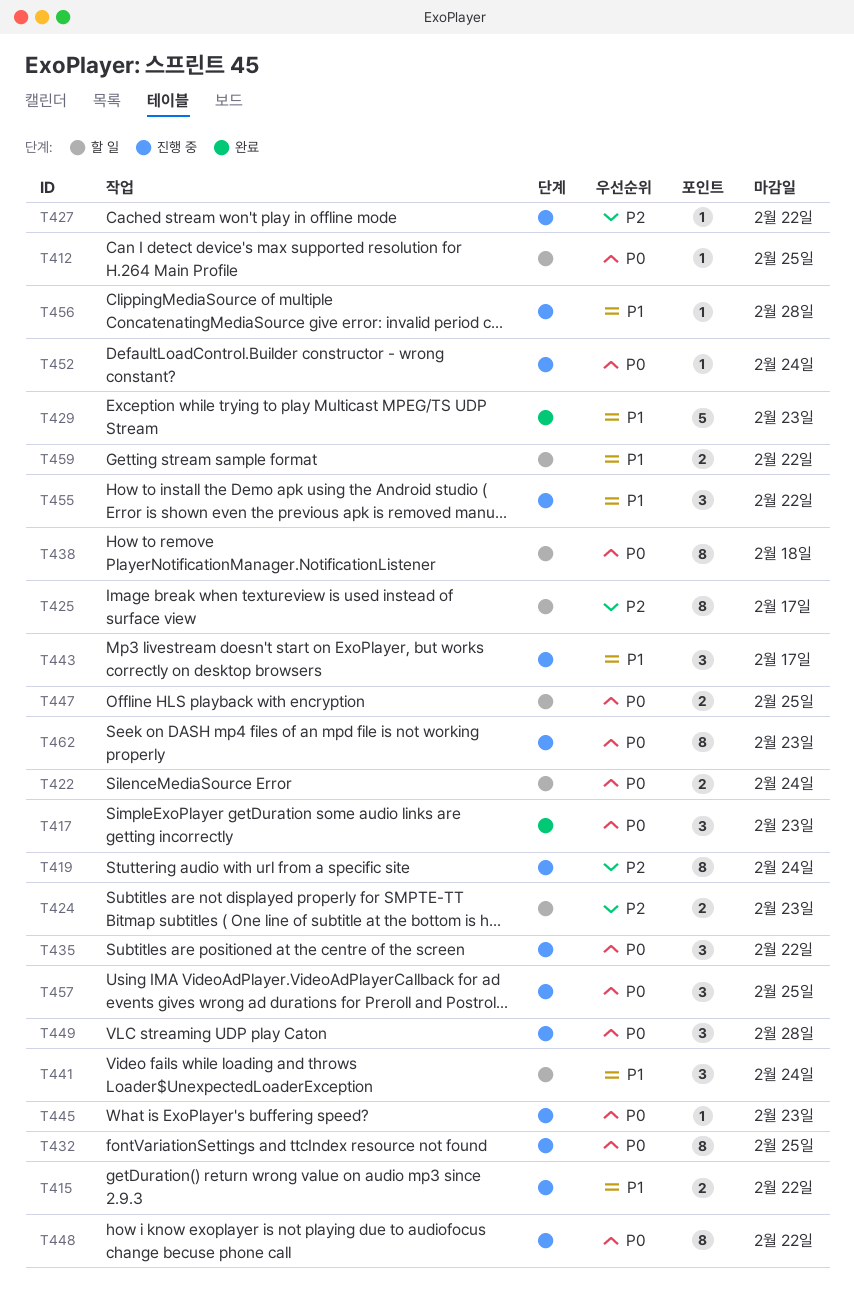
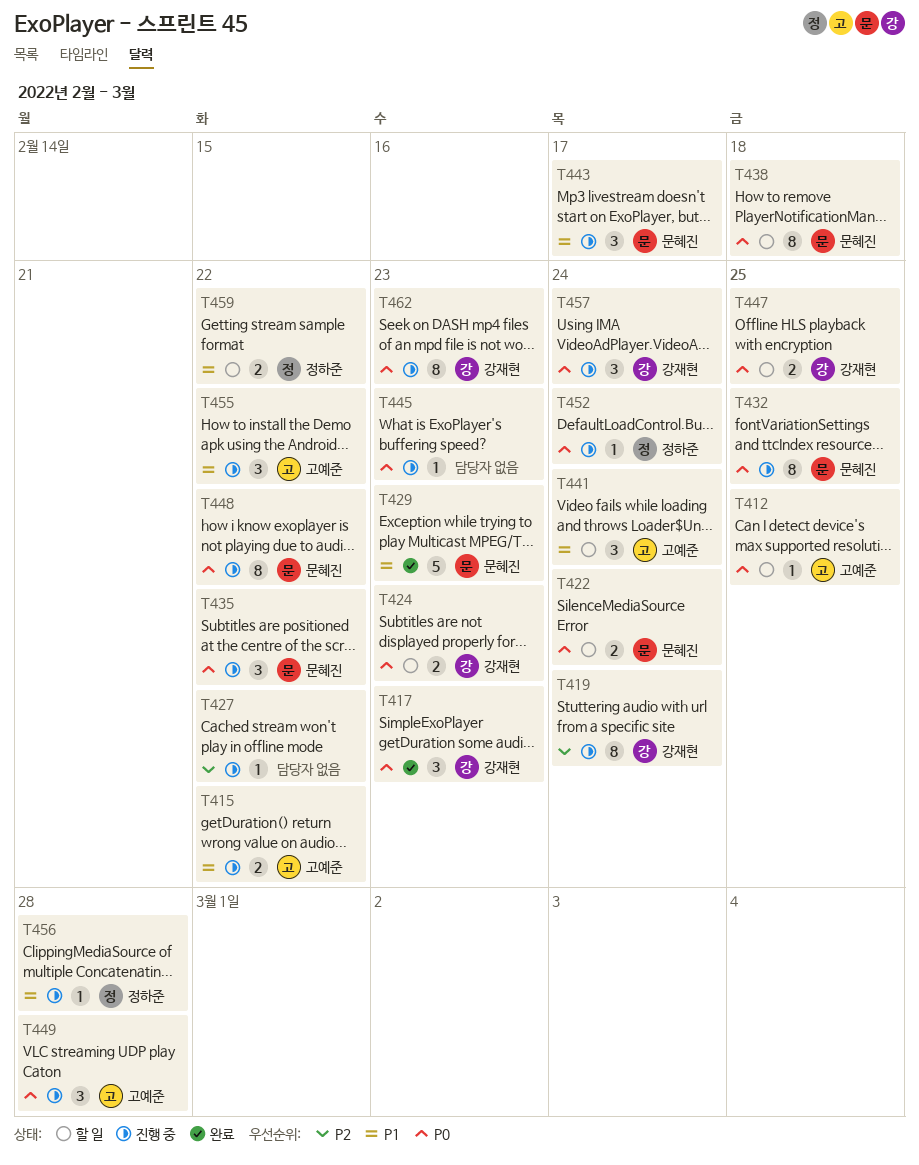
T424, priority: P2 -> P0
T425: present -> none
T457, due: Feb 25 -> Feb 24

